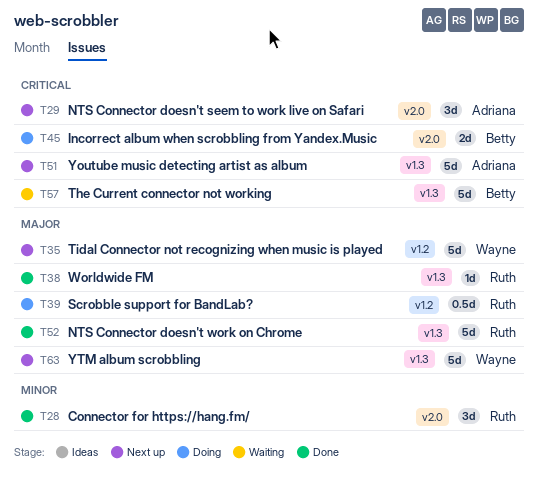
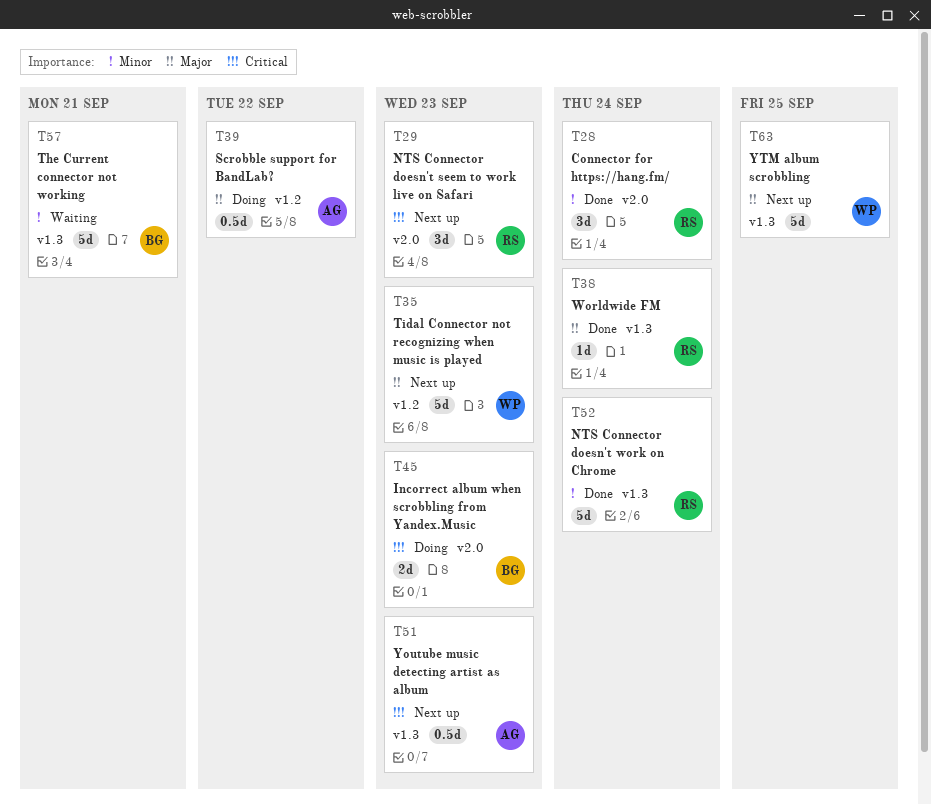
T29, owner: Adriana -> Ruth
T39, owner: Ruth -> Adriana
T51, estimate: 5d -> 0.5d
T52, priority: Major -> Minor
T57, priority: Critical -> Minor

